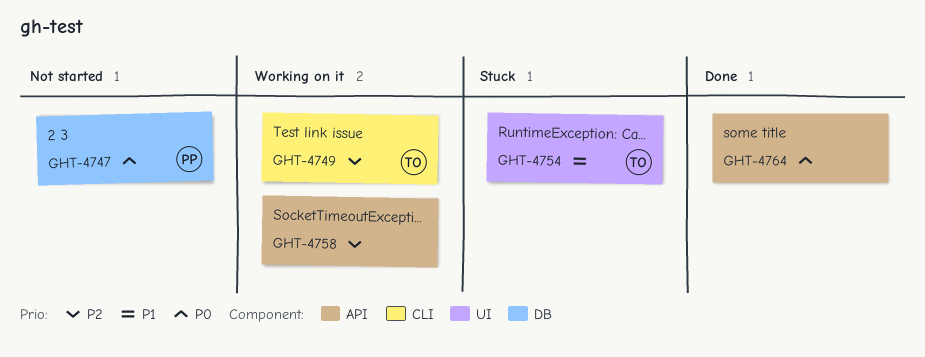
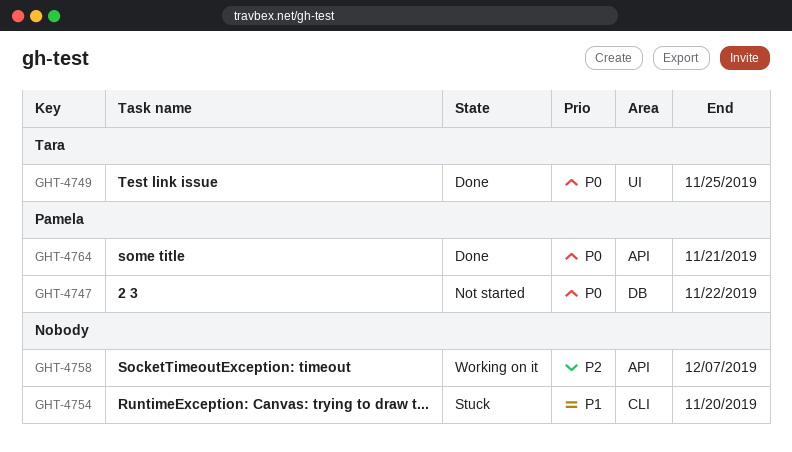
GHT-4749, status: Working on it -> Done
GHT-4749, priority: P2 -> P0
GHT-4749, label: CLI -> UI
GHT-4754, owner: Tara -> none
GHT-4754, label: UI -> CLI
GHT-4764, owner: none -> Pamela

